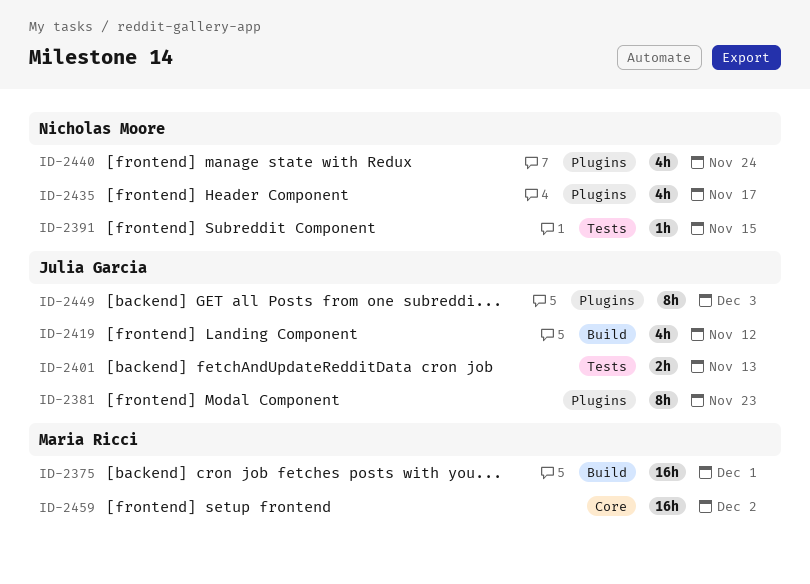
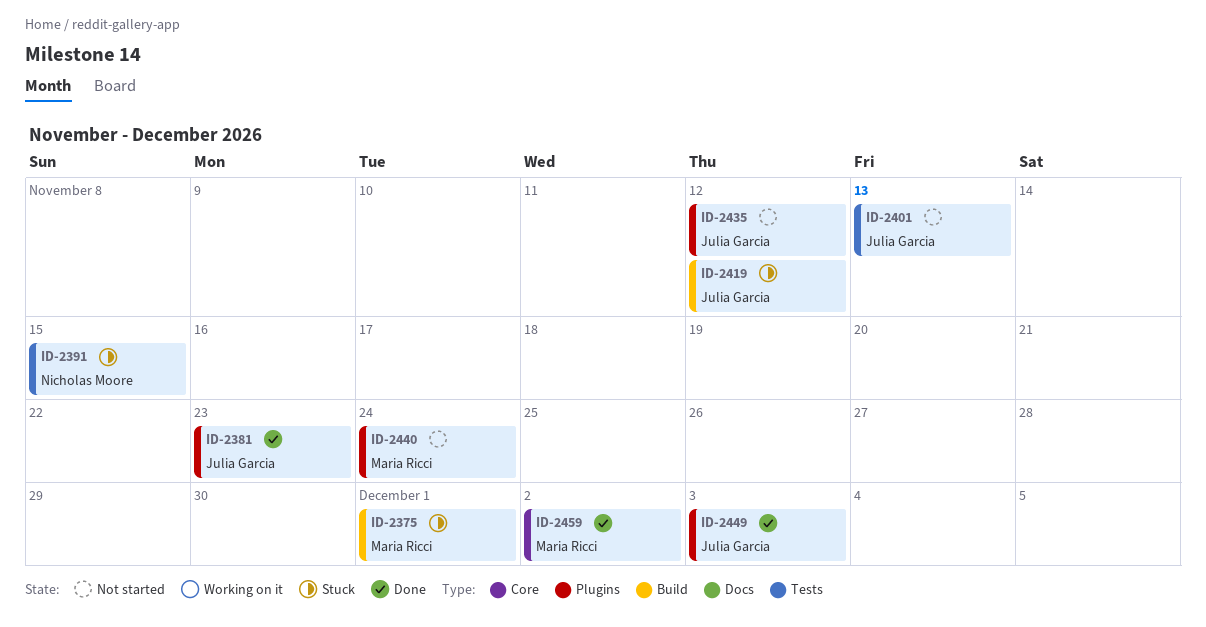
ID-2435, owner: Nicholas Moore -> Julia Garcia
ID-2435, due: Nov 17 -> Nov 12
ID-2440, owner: Nicholas Moore -> Maria Ricci

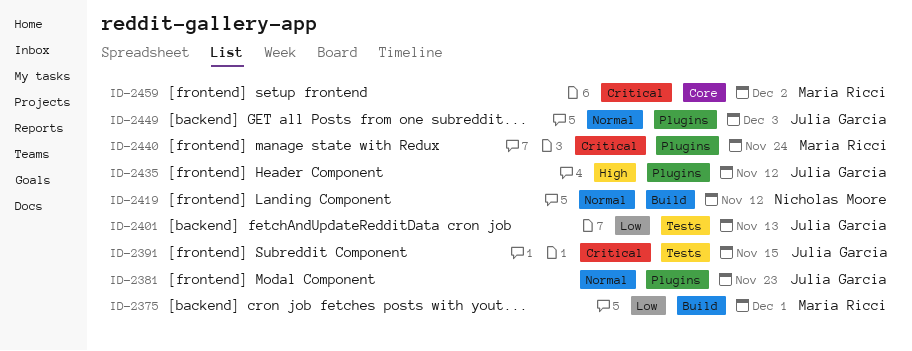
ID-2391, owner: Nicholas Moore -> Julia Garcia
ID-2419, owner: Julia Garcia -> Nicholas Moore

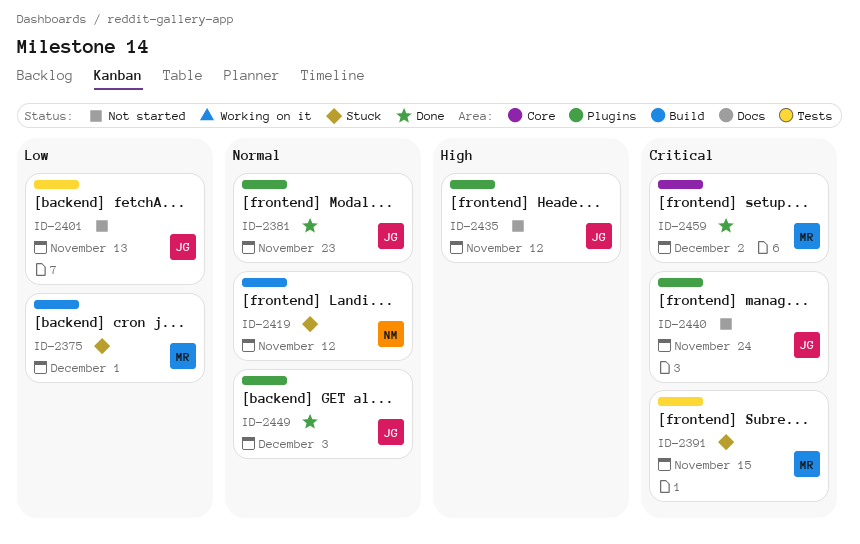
ID-2391, owner: Julia Garcia -> Maria Ricci
ID-2440, owner: Maria Ricci -> Julia Garcia

